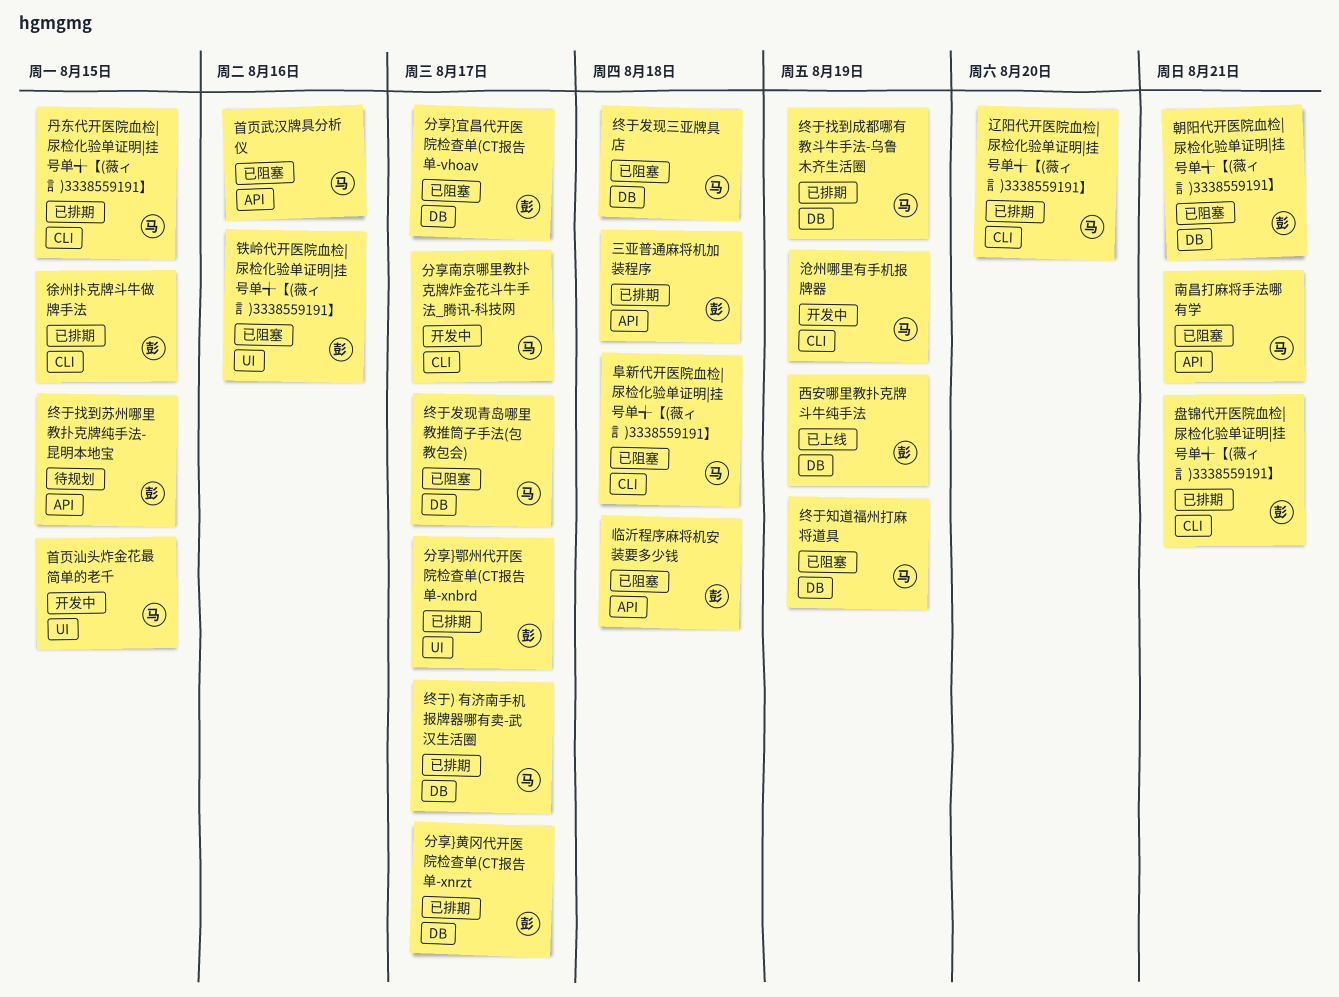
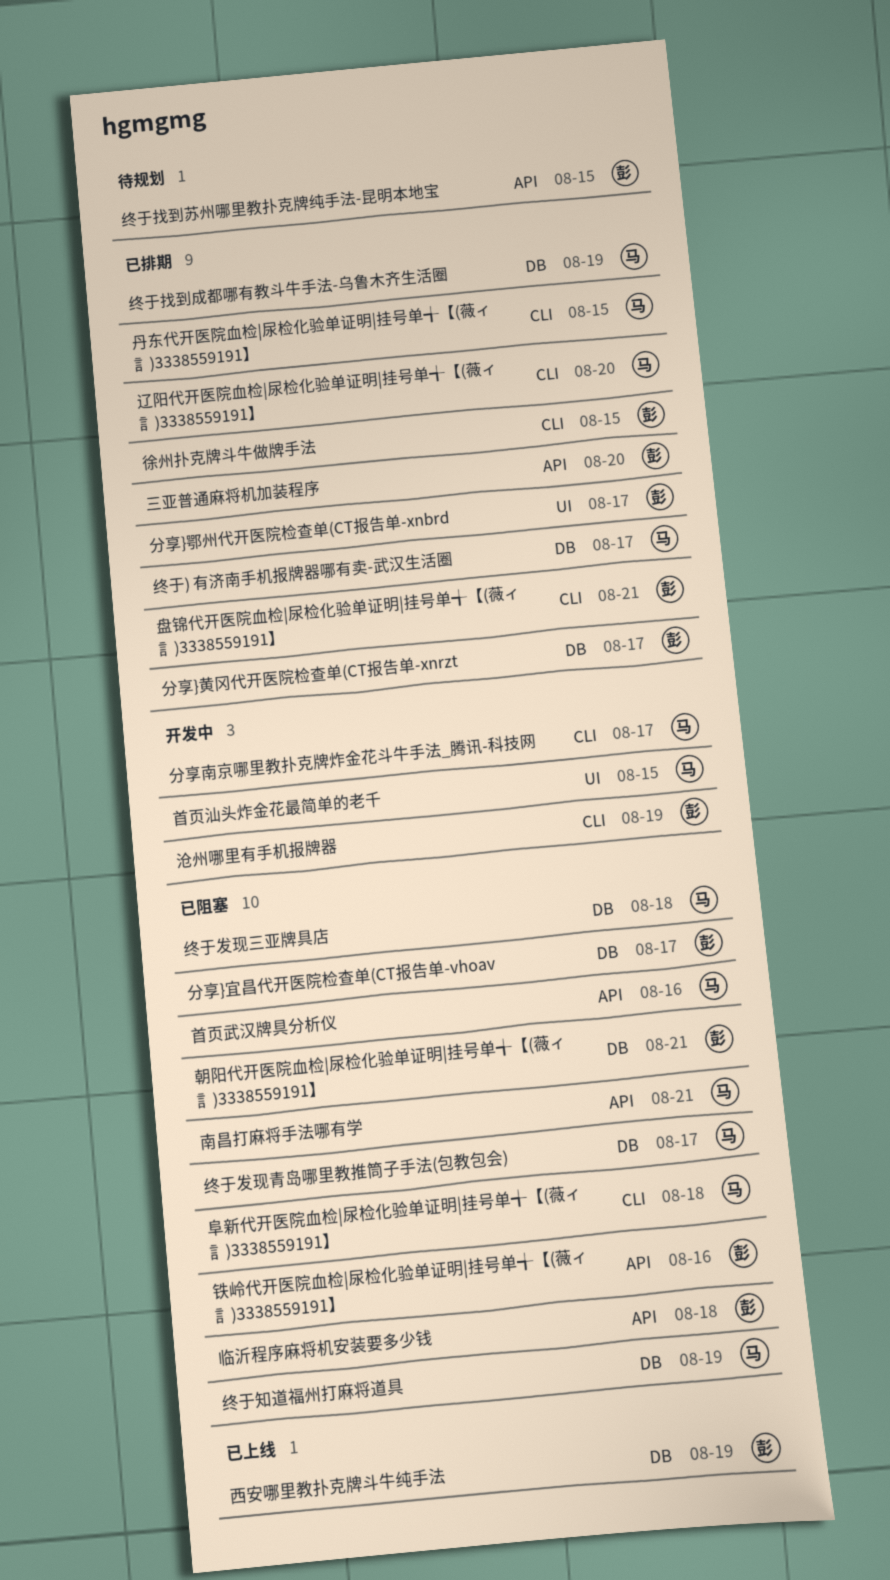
三亚普通麻将机加装程序, due: Aug 18 -> Aug 20
沧州哪里有手机报牌器, owner: 马 -> 彭
铁岭代开医院血检|尿检化验单证明|挂号单╅【(薇ィ訁)3338559191】, label: UI -> API

